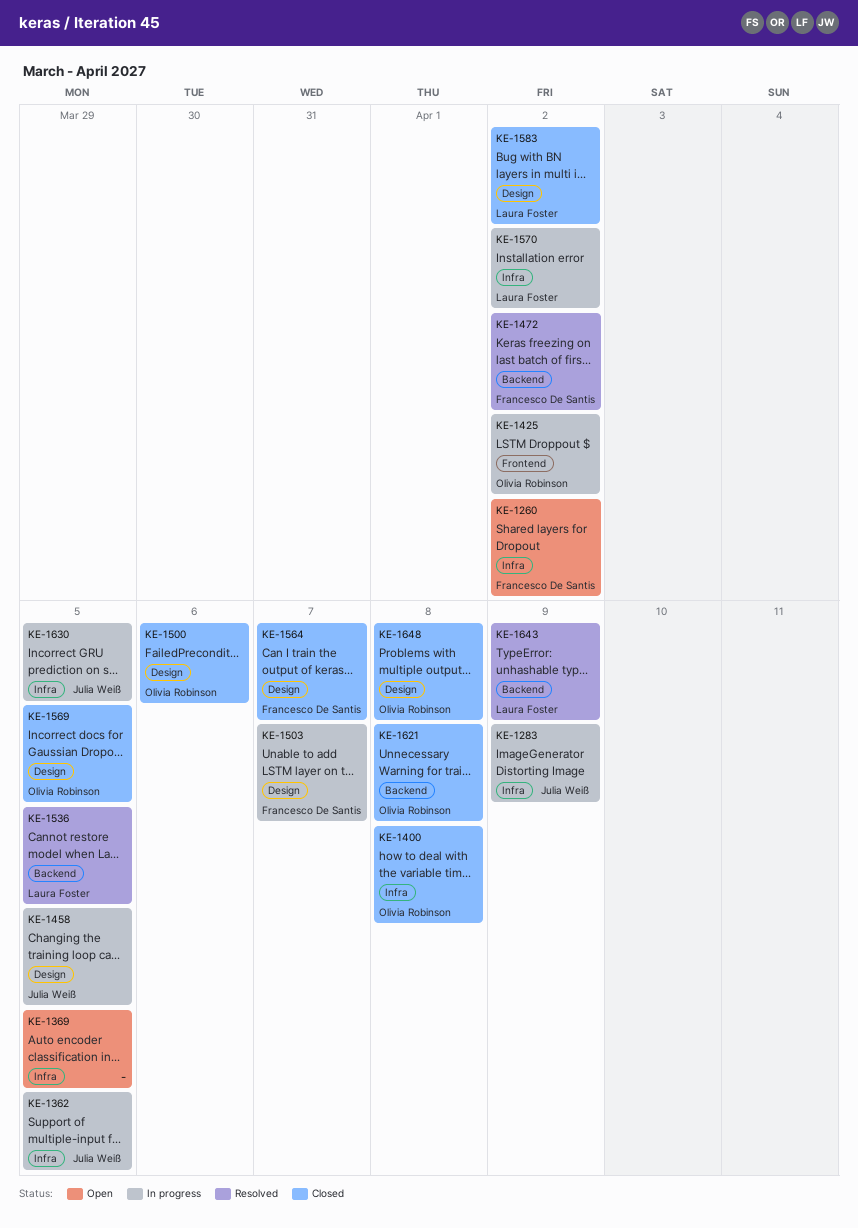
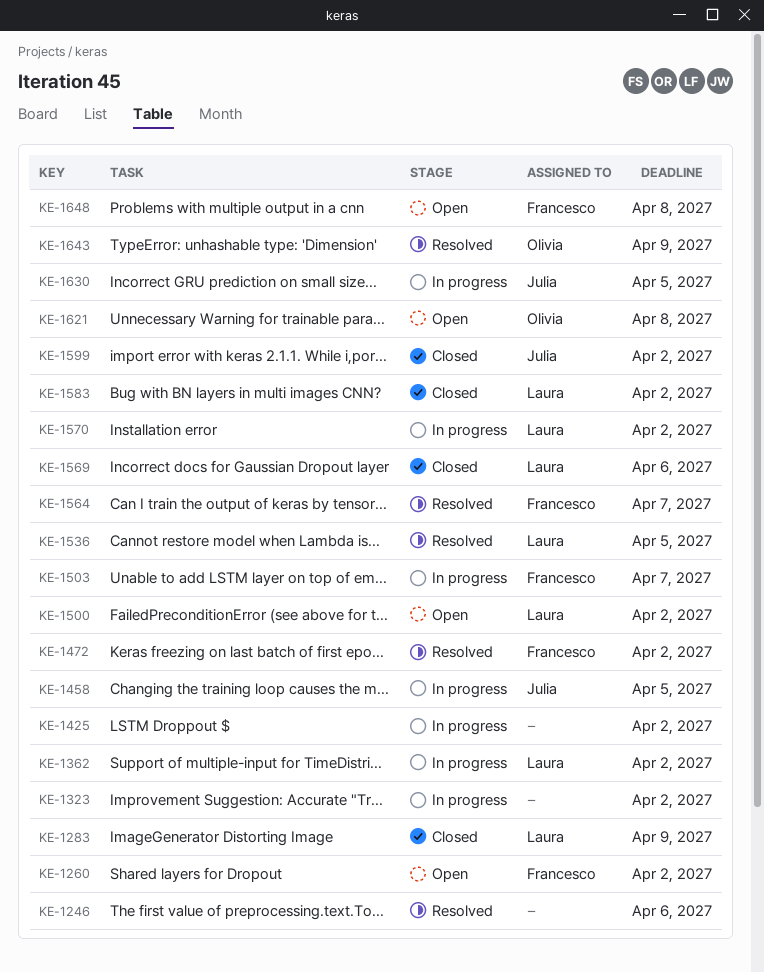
KE-1246: none -> present
KE-1283, status: In progress -> Closed
KE-1283, owner: Julia Weiß -> Laura Foster
KE-1323: none -> present
KE-1362, owner: Julia Weiß -> Laura Foster
KE-1362, due: Apr 5 -> Apr 2
KE-1369: present -> none
KE-1400: present -> none
KE-1425, owner: Olivia Robinson -> none
KE-1500, status: Closed -> Open
KE-1500, owner: Olivia Robinson -> Laura Foster
KE-1500, due: Apr 6 -> Apr 2
KE-1564, status: Closed -> Resolved
KE-1569, owner: Olivia Robinson -> Laura Foster
KE-1569, due: Apr 5 -> Apr 6
KE-1599: none -> present
KE-1621, status: Closed -> Open
KE-1643, owner: Laura Foster -> Olivia Robinson
KE-1648, status: Closed -> Open
KE-1648, owner: Olivia Robinson -> Francesco De Santis

